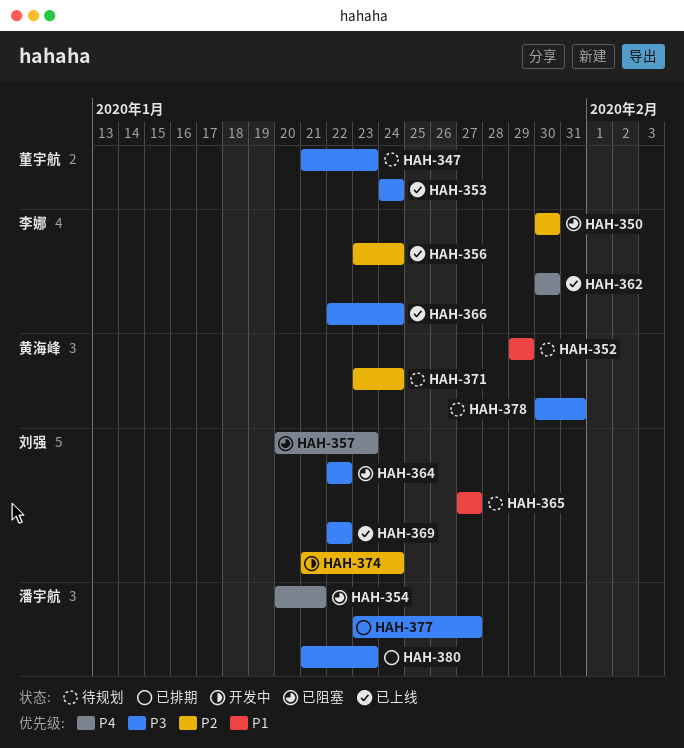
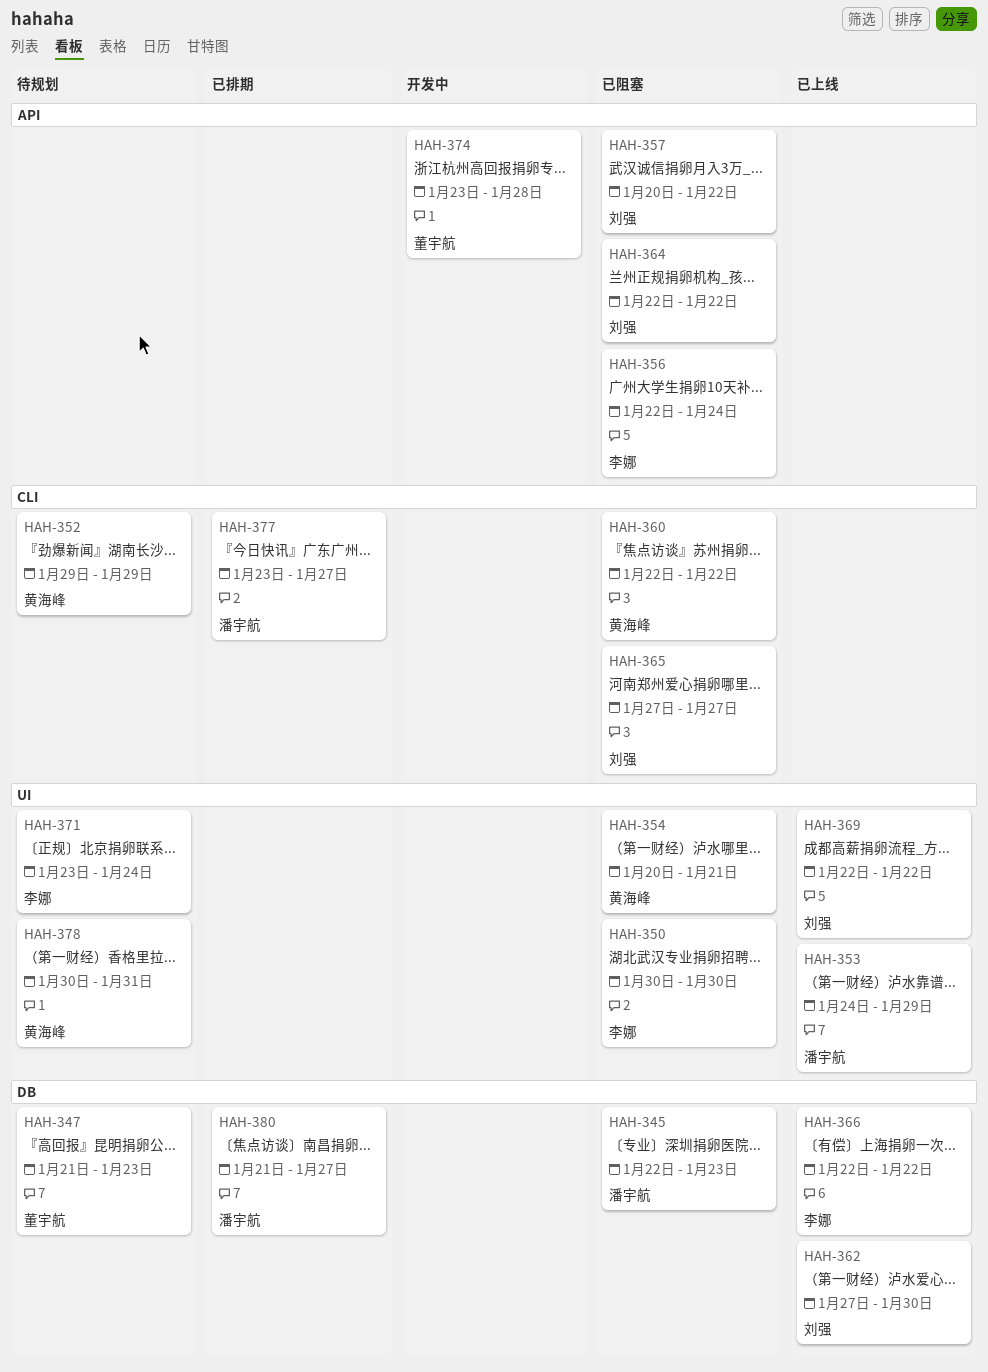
HAH-345: none -> present
HAH-353, owner: 董宇航 -> 潘宇航
HAH-353, due: Jan 24 -> Jan 29
HAH-354, owner: 潘宇航 -> 黄海峰
HAH-356, status: 已上线 -> 已阻塞
HAH-356, start: Jan 23 -> Jan 22
HAH-357, due: Jan 23 -> Jan 22
HAH-360: none -> present
HAH-362, owner: 李娜 -> 刘强
HAH-362, start: Jan 30 -> Jan 27
HAH-365, status: 待规划 -> 已阻塞
HAH-366, due: Jan 24 -> Jan 22
HAH-371, owner: 黄海峰 -> 李娜
HAH-374, owner: 刘强 -> 董宇航
HAH-374, start: Jan 21 -> Jan 23
HAH-374, due: Jan 24 -> Jan 28
HAH-380, due: Jan 23 -> Jan 27

